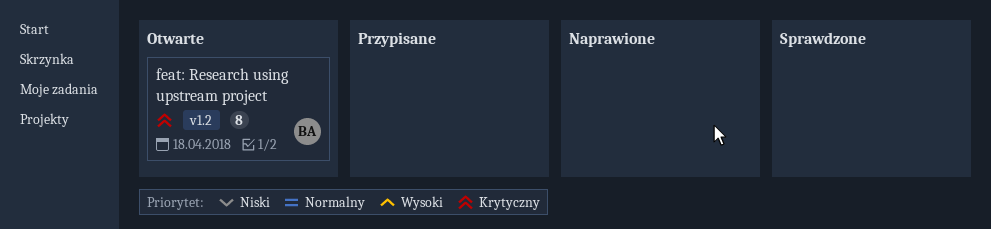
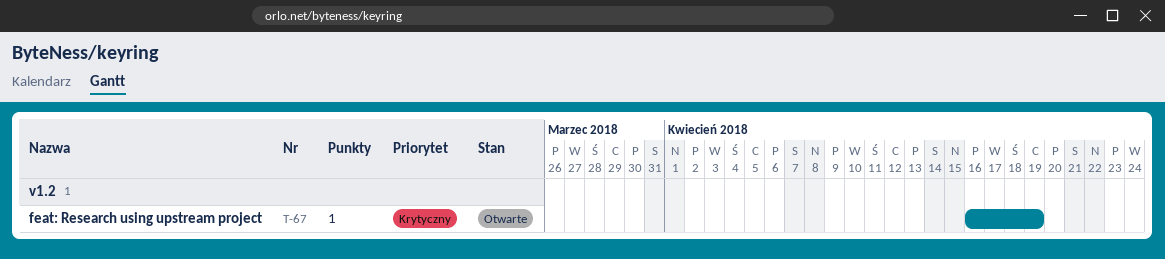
feat: Research using upstream project, estimate: 8 -> 1
feat: Research using upstream project, due: Apr 18 -> Apr 19

